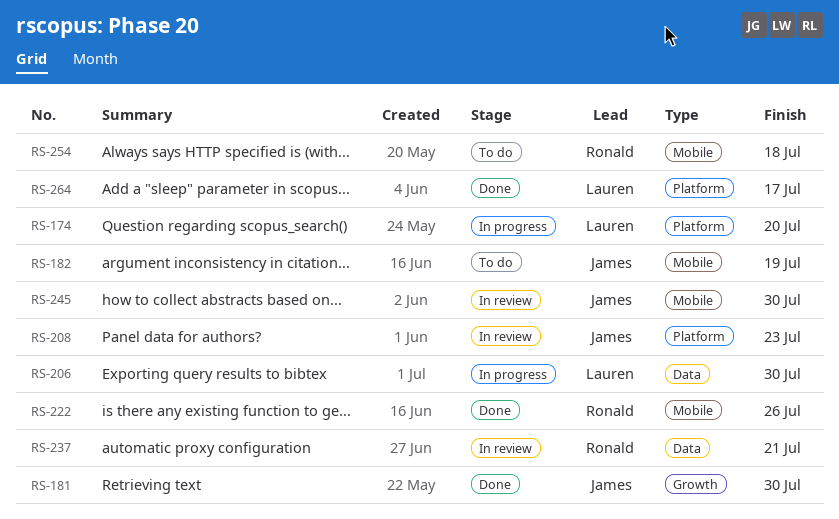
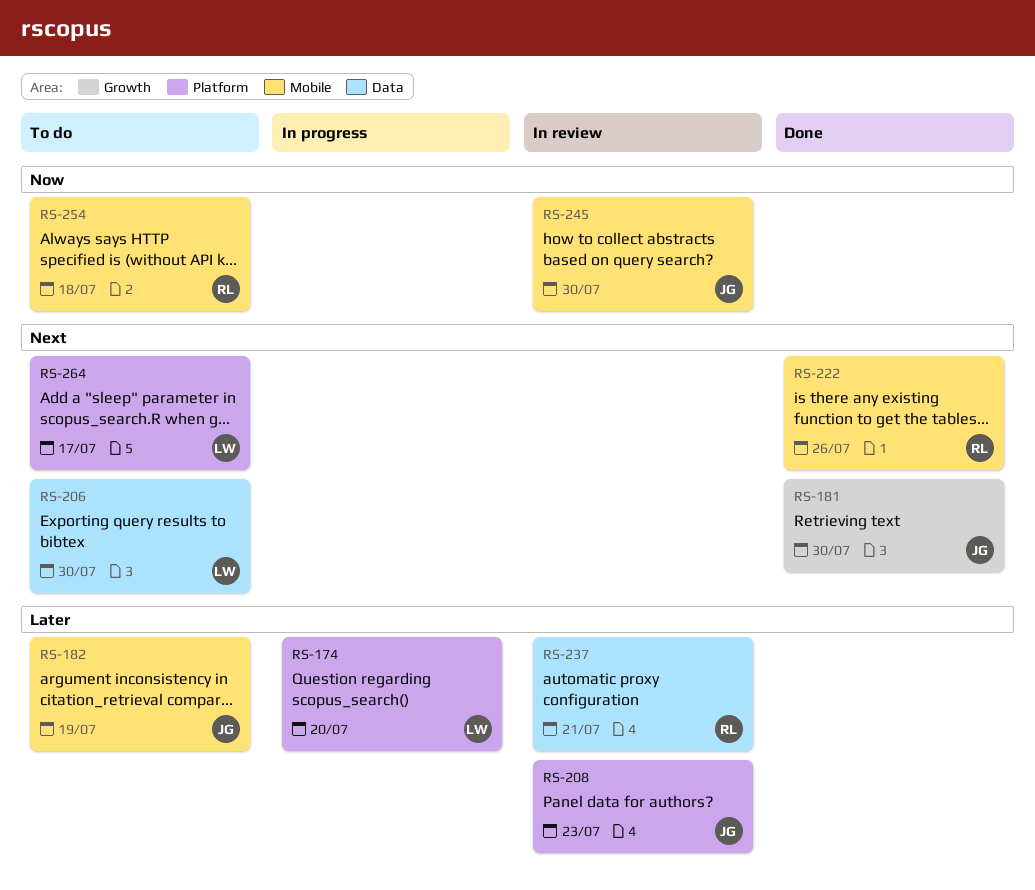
RS-206, status: In progress -> To do
RS-264, status: Done -> To do

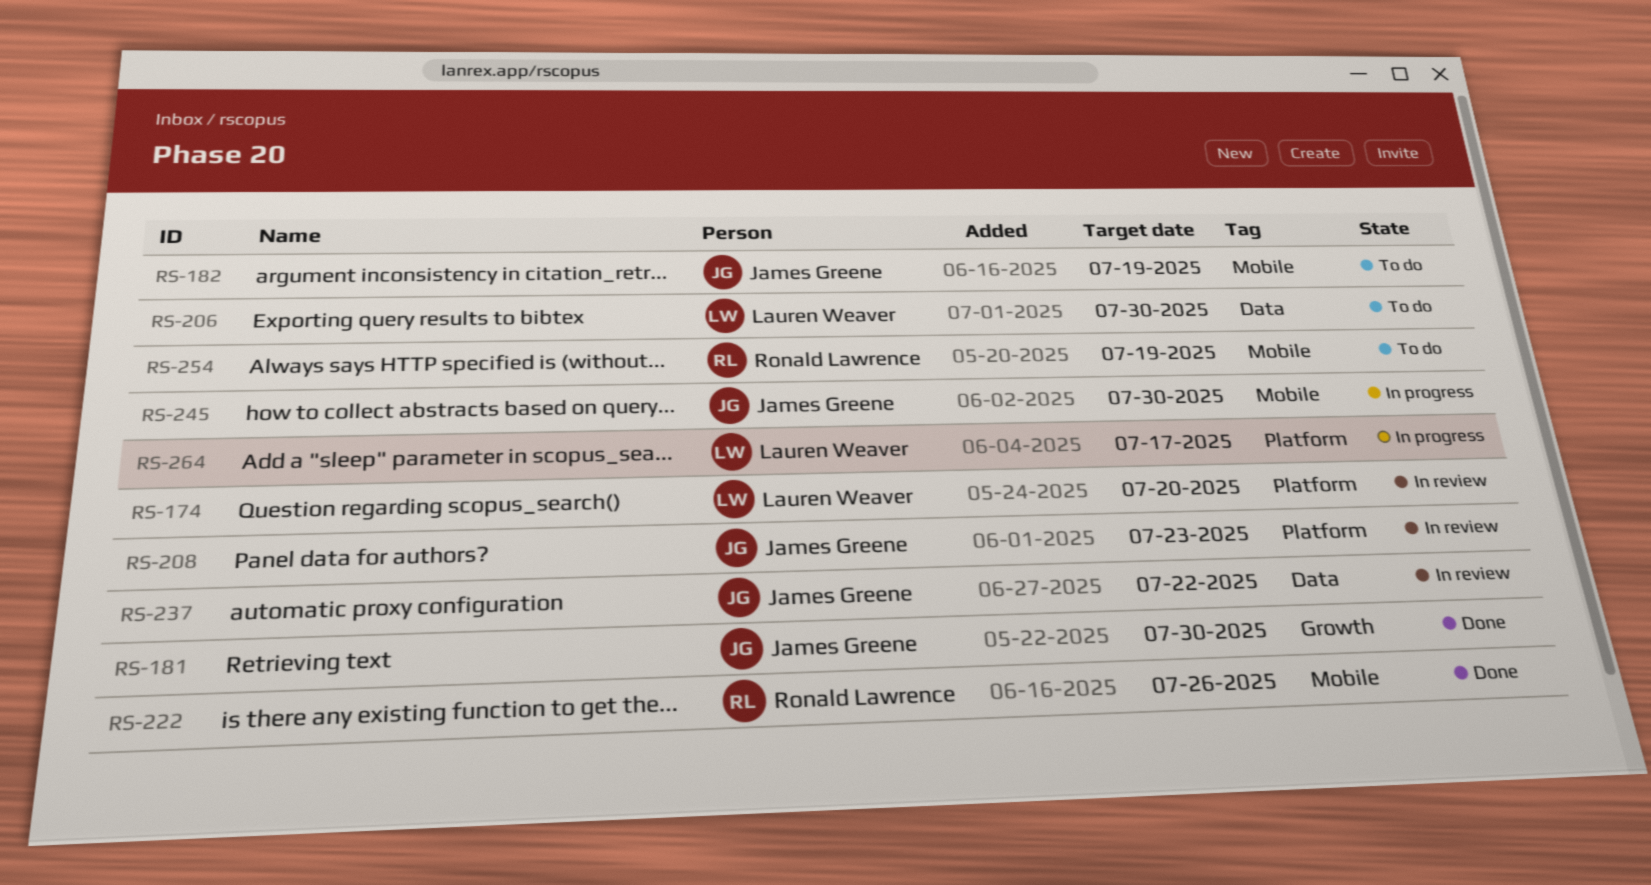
RS-174, status: In progress -> In review
RS-237, owner: Ronald Lawrence -> James Greene
RS-237, due: Jul 21 -> Jul 22
RS-245, status: In review -> In progress
RS-254, due: Jul 18 -> Jul 19
RS-264, status: To do -> In progress

